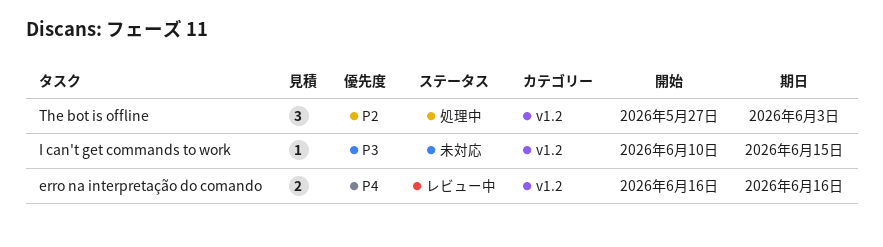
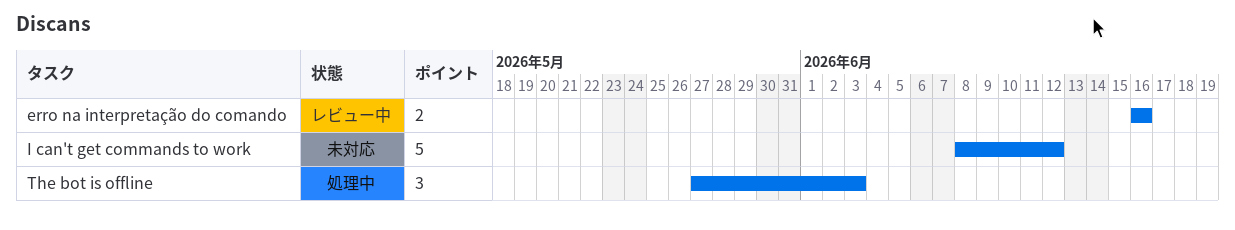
I can't get commands to work, estimate: 1 -> 5
I can't get commands to work, start: Jun 10 -> Jun 8
I can't get commands to work, due: Jun 15 -> Jun 12

